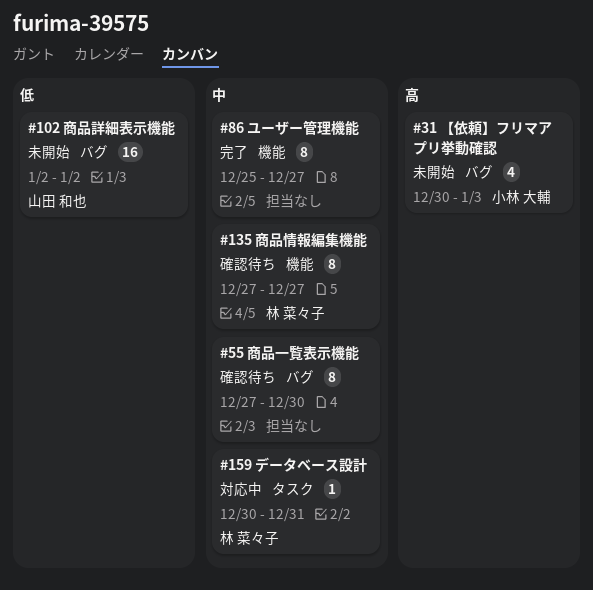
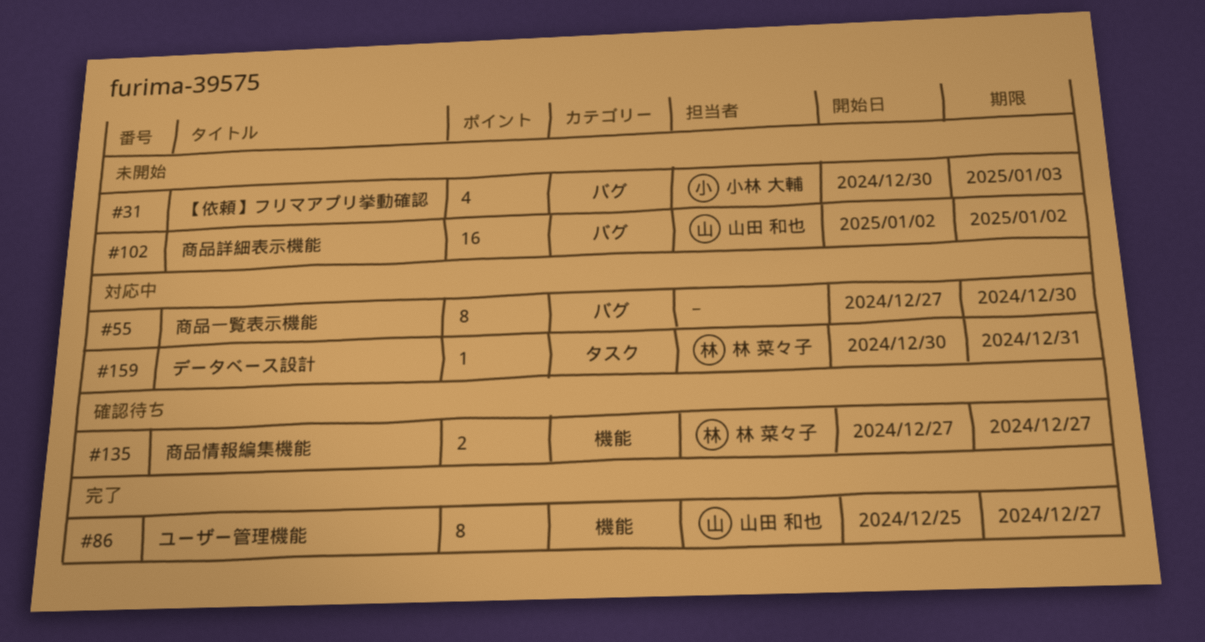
#55, status: 確認待ち -> 対応中
#86, owner: none -> 山田 和也
#135, estimate: 8 -> 2

